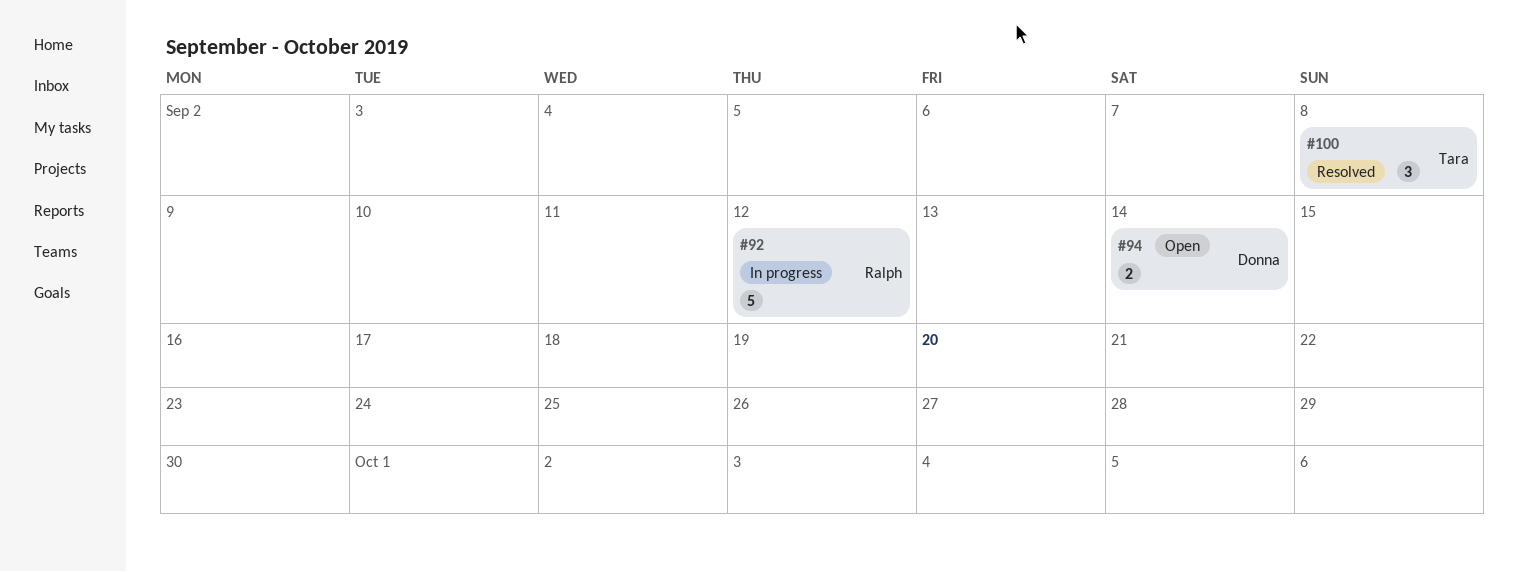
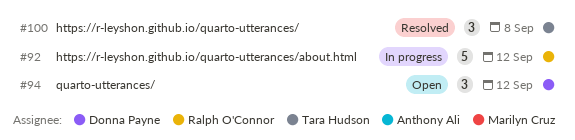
#94, estimate: 2 -> 3
#94, due: Sep 14 -> Sep 12

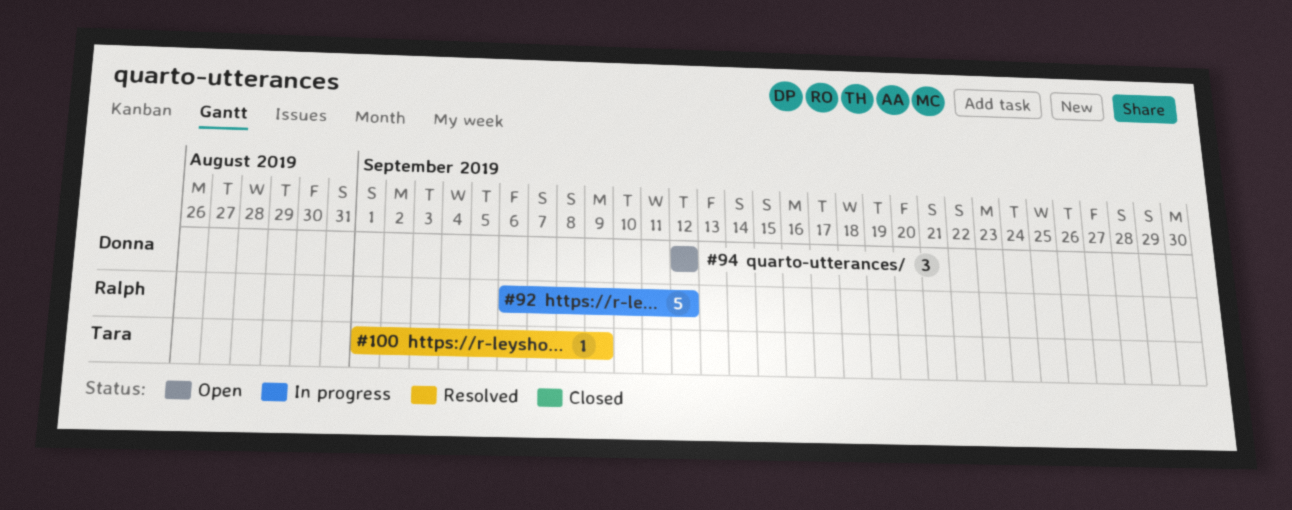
#100, estimate: 3 -> 1
#100, due: Sep 8 -> Sep 9

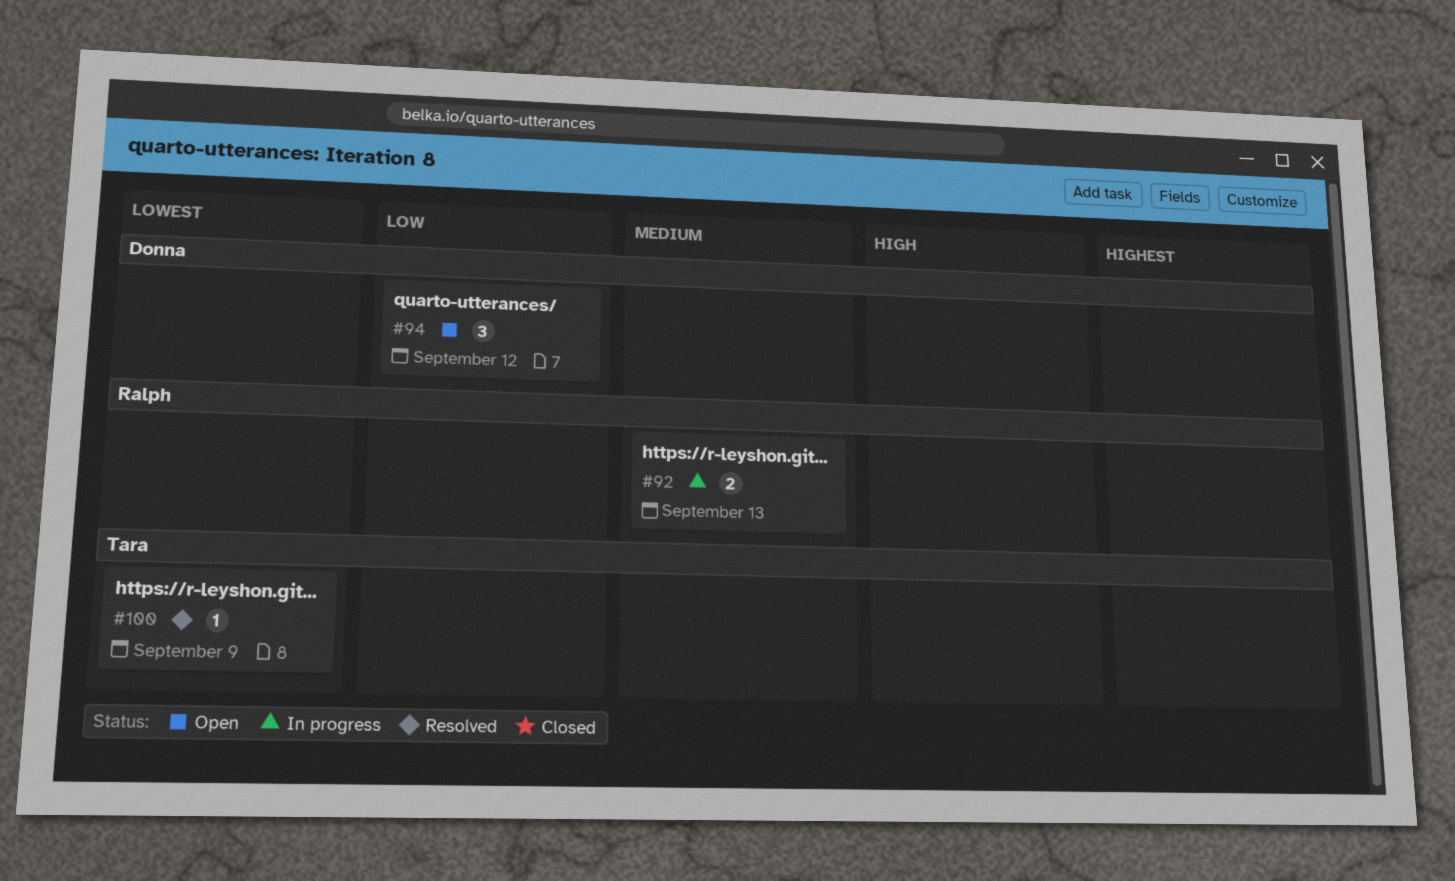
#92, estimate: 5 -> 2
#92, due: Sep 12 -> Sep 13

